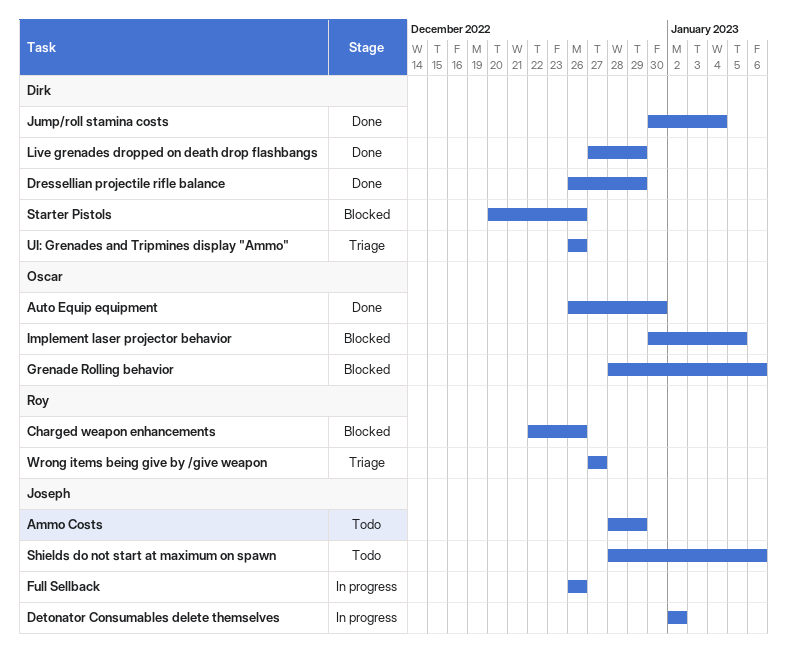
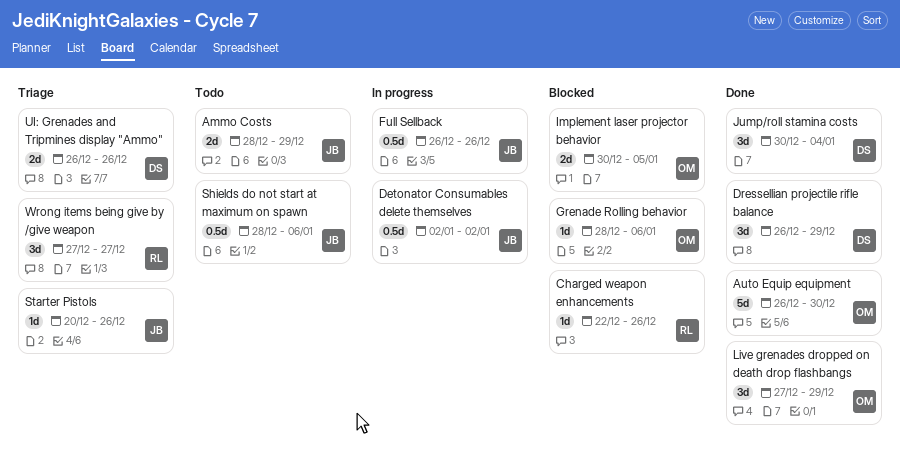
Live grenades dropped on death drop flashbangs, owner: Dirk -> Oscar
Starter Pistols, status: Blocked -> Triage
Starter Pistols, owner: Dirk -> Joseph

